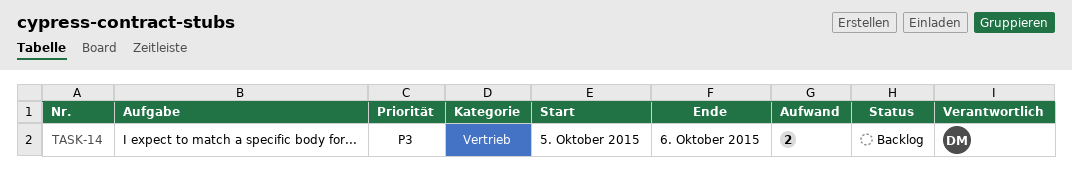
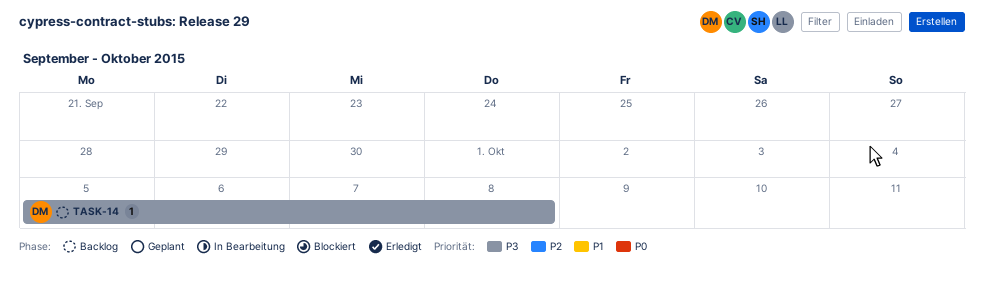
TASK-14, estimate: 2 -> 1
TASK-14, due: Oct 6 -> Oct 8

